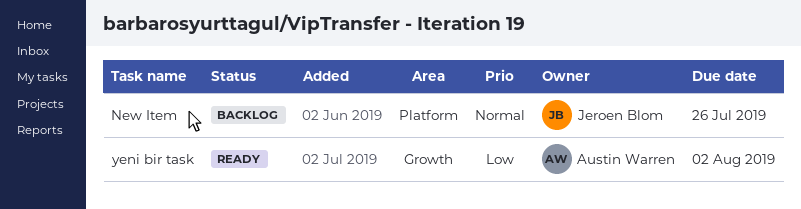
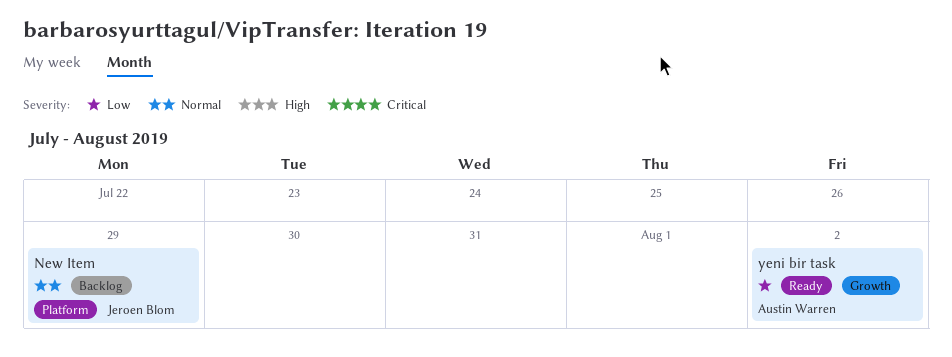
New Item, due: Jul 26 -> Jul 29

